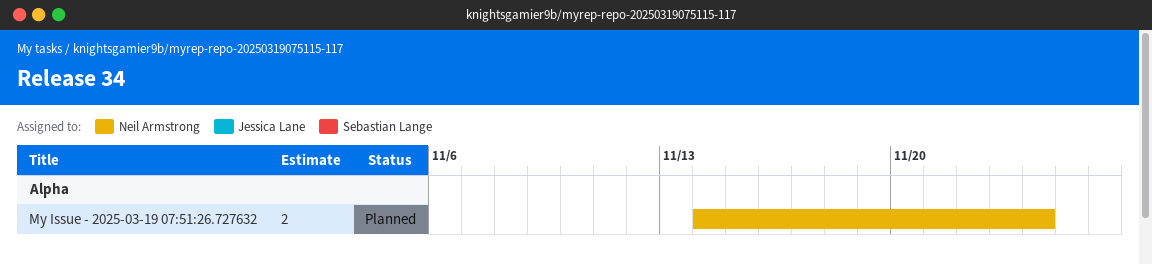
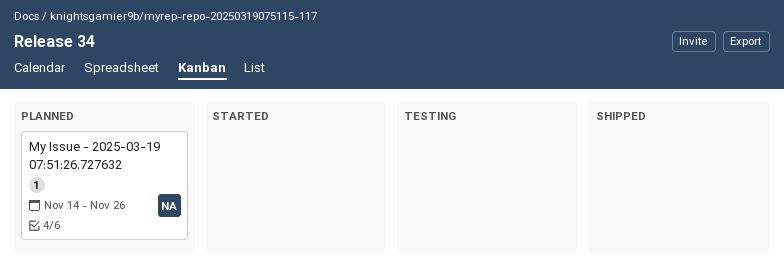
My Issue - 2025-03-19 07:51:26.727632, estimate: 2 -> 1
My Issue - 2025-03-19 07:51:26.727632, due: Nov 24 -> Nov 26

